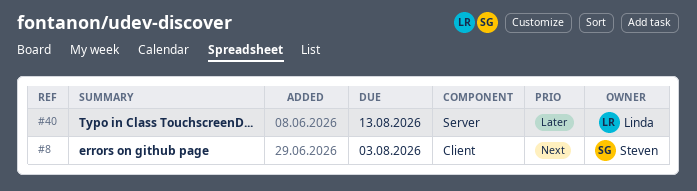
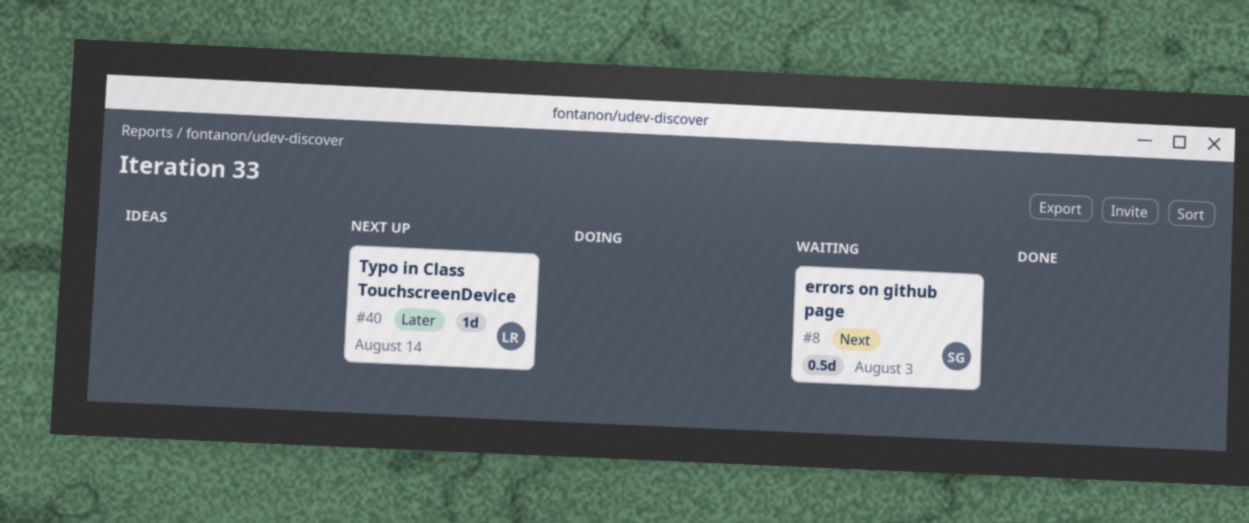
#40, due: Aug 13 -> Aug 14

